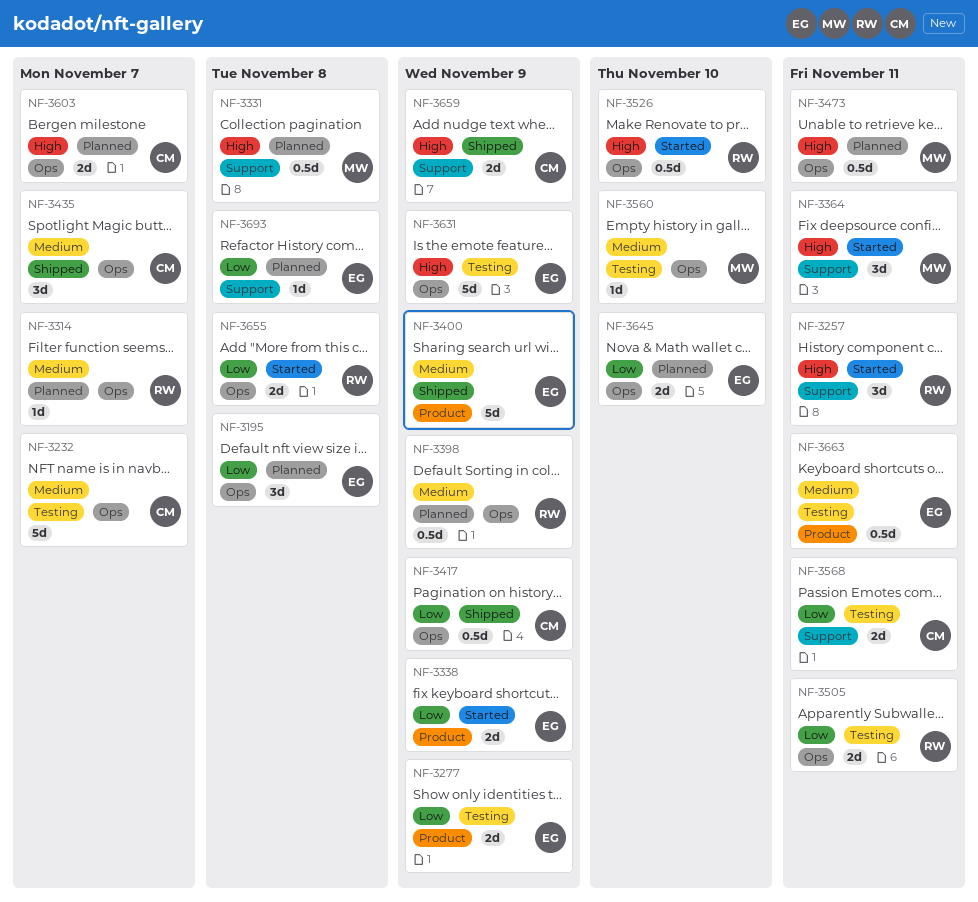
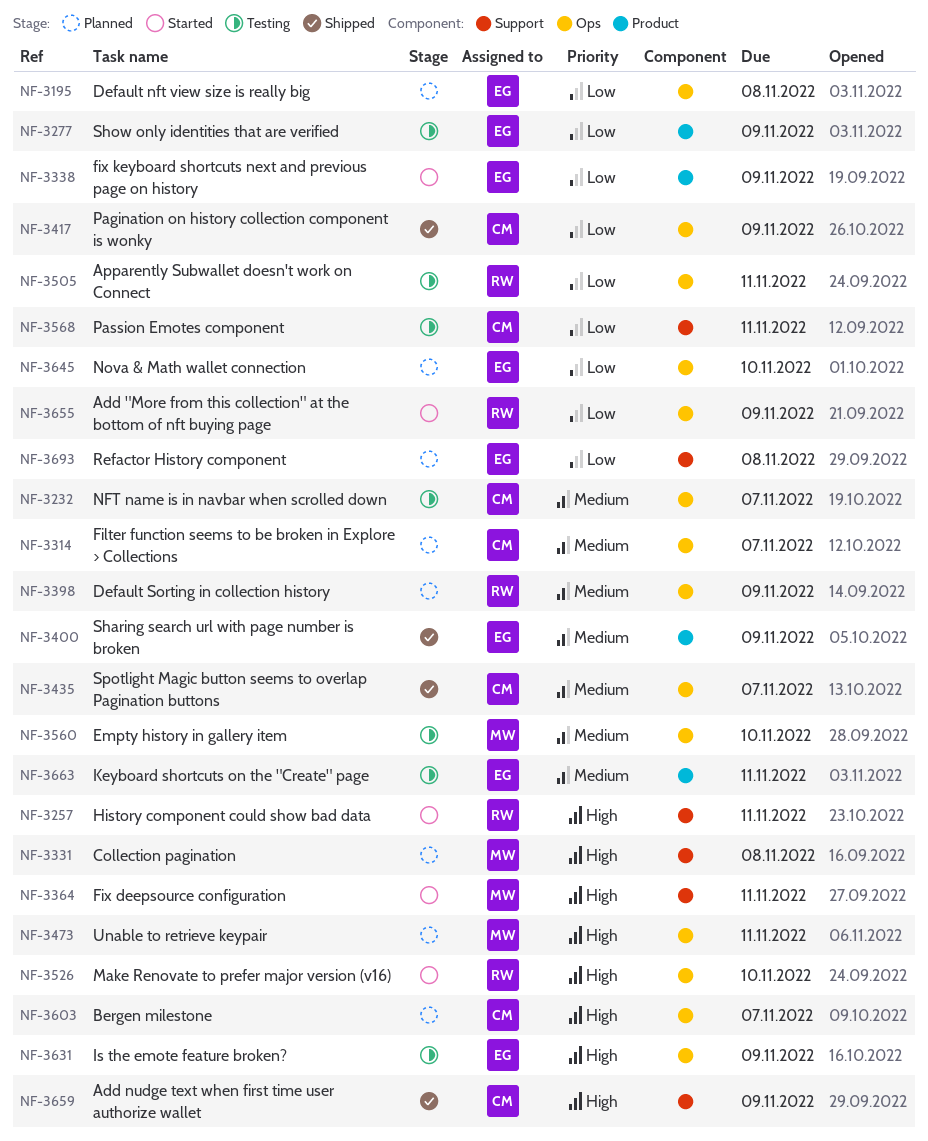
NF-3314, owner: RW -> CM
NF-3655, due: Nov 8 -> Nov 9

